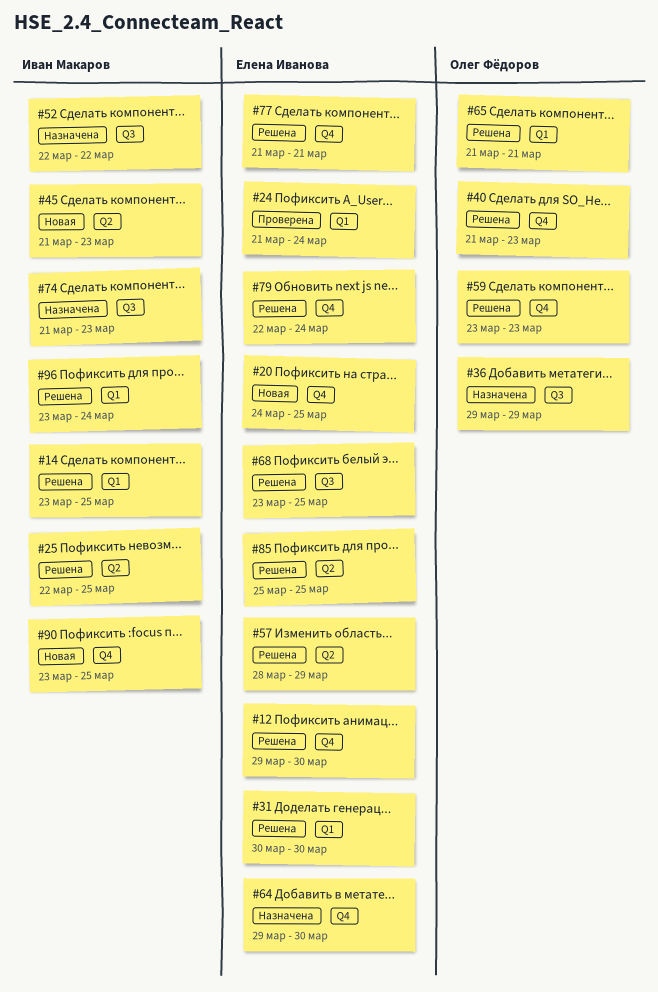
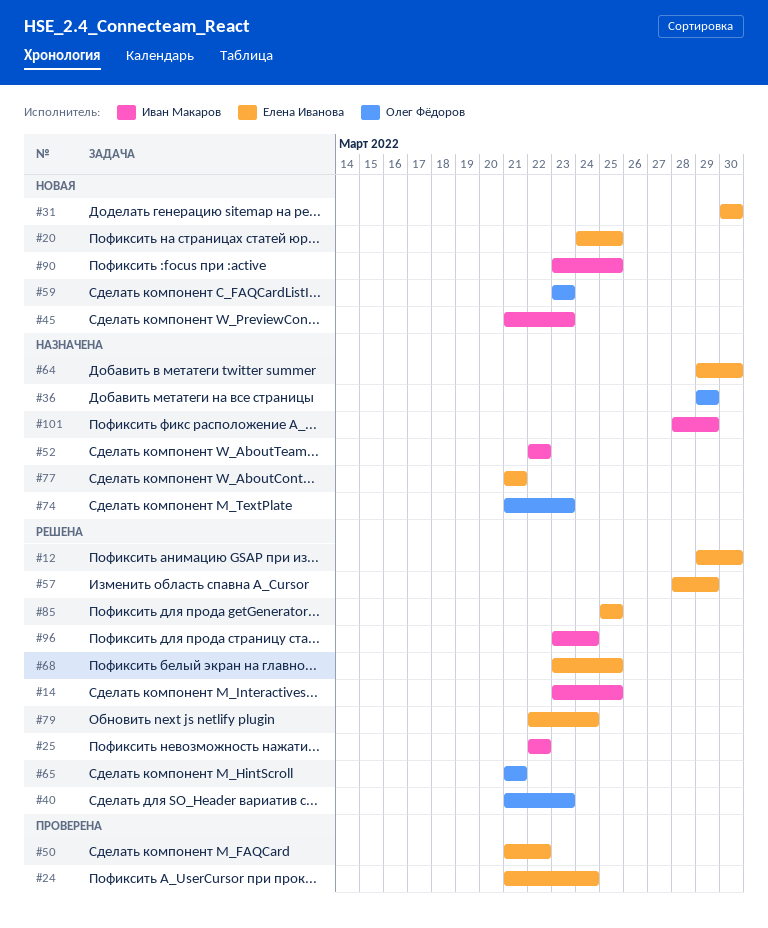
#25, due: Mar 25 -> Mar 22
#31, status: Решена -> Новая
#50: none -> present
#59, status: Решена -> Новая
#74, owner: Иван Макаров -> Олег Фёдоров
#77, status: Решена -> Назначена
#101: none -> present

